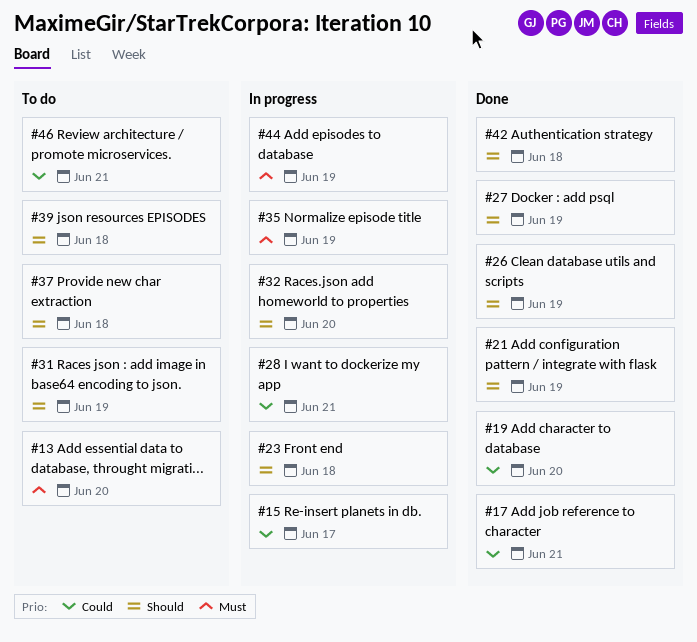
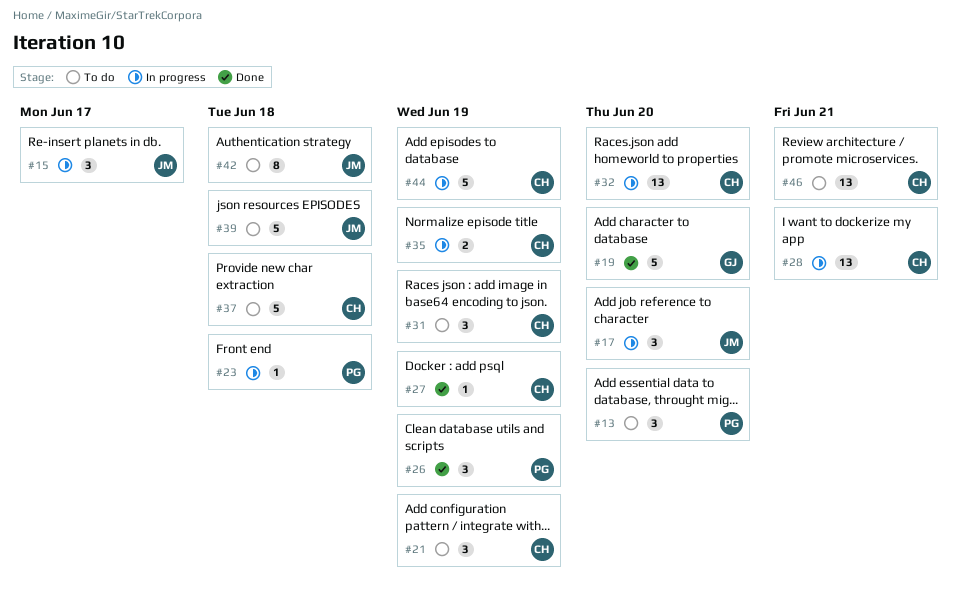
#17, status: Done -> In progress
#17, due: Jun 21 -> Jun 20
#21, status: Done -> To do
#42, status: Done -> To do

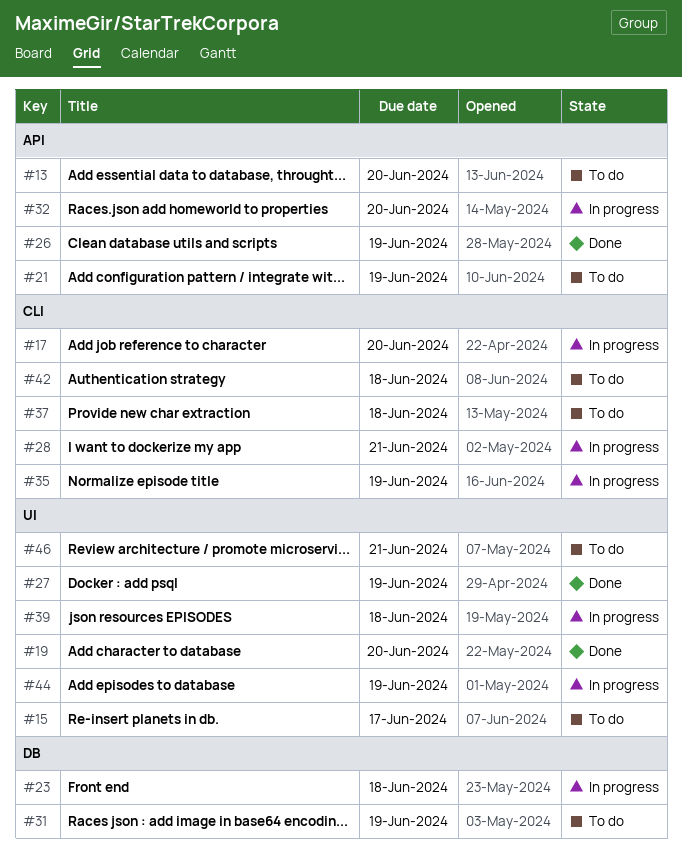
#15, status: In progress -> To do
#39, status: To do -> In progress

